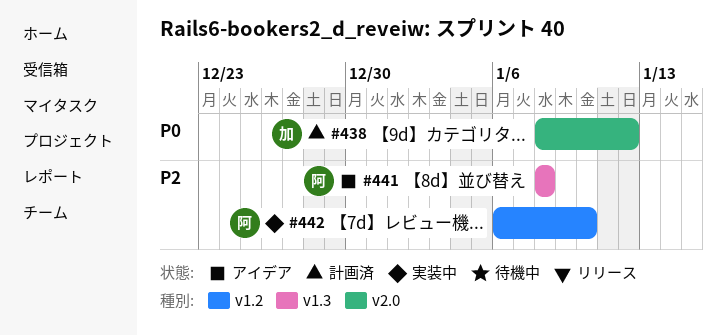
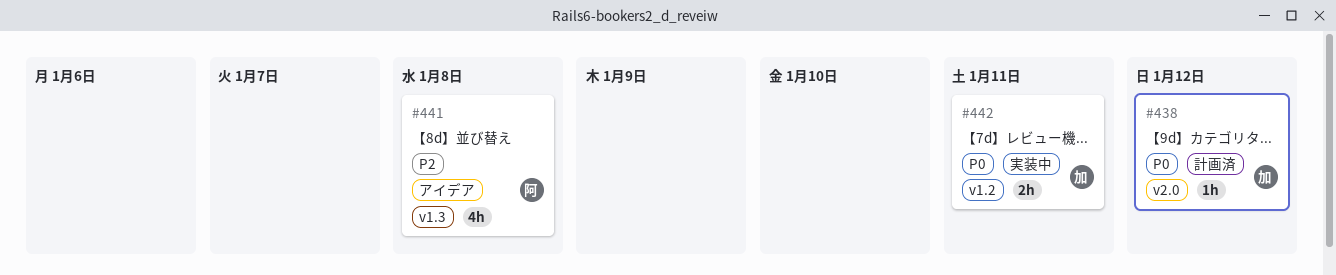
#442, owner: 阿 -> 加
#442, priority: P2 -> P0
#442, due: Jan 10 -> Jan 11

